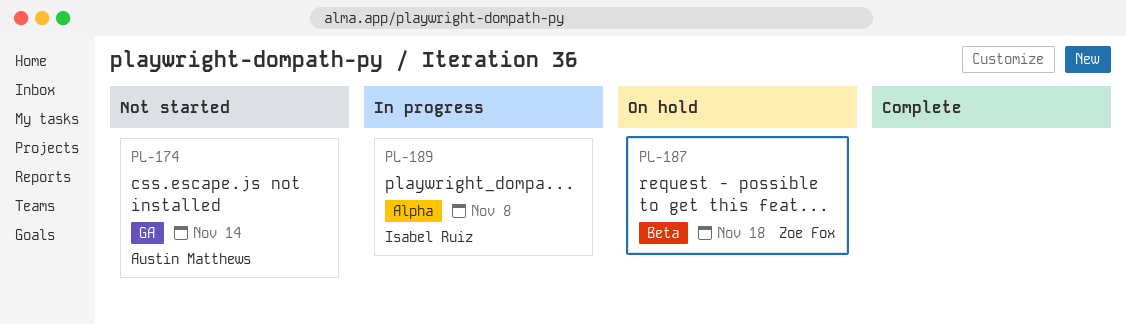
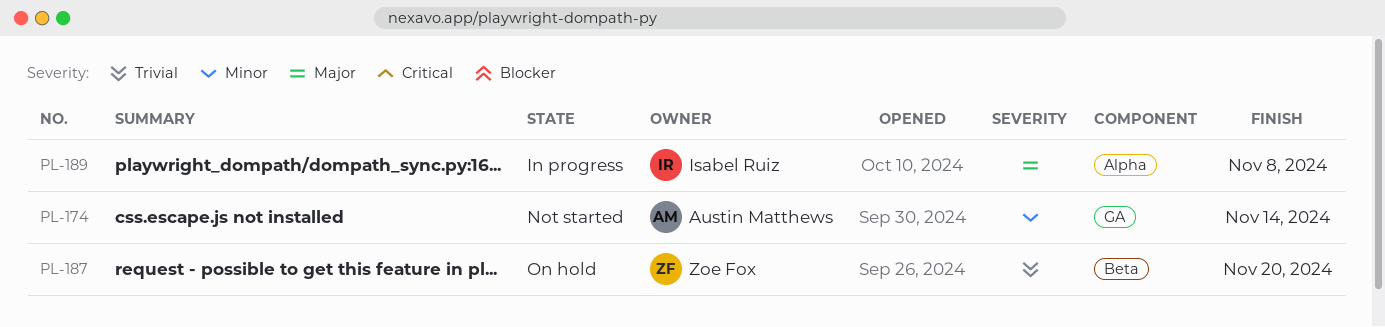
PL-187, due: Nov 18 -> Nov 20

